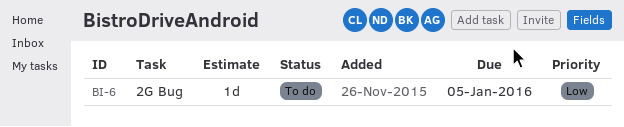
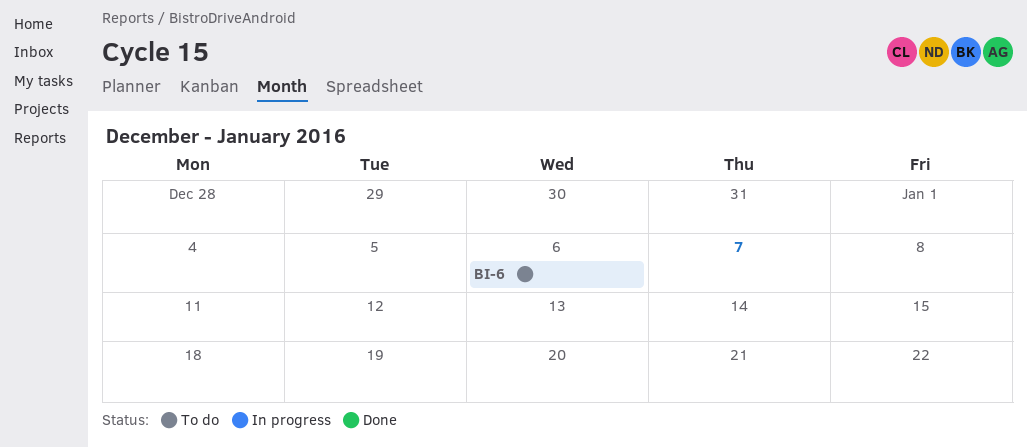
BI-6, due: Jan 5 -> Jan 6

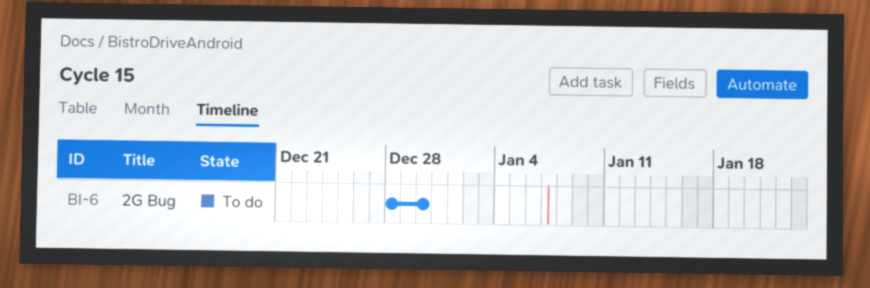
BI-6, due: Jan 6 -> Dec 30

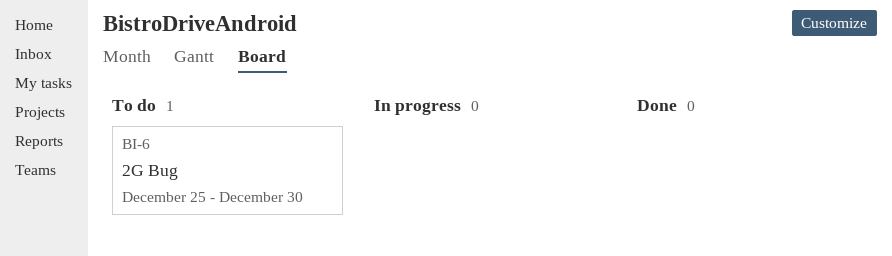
BI-6, start: Dec 28 -> Dec 25

